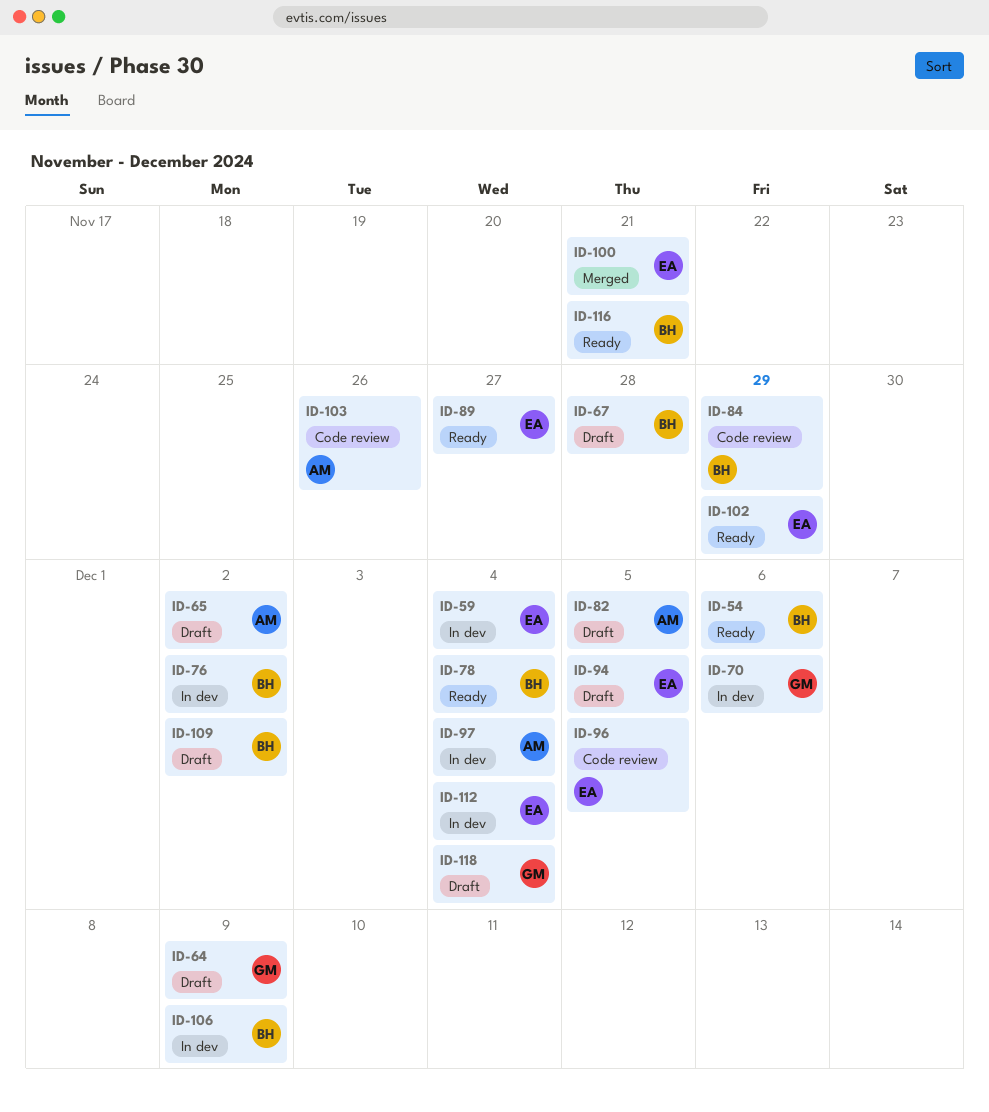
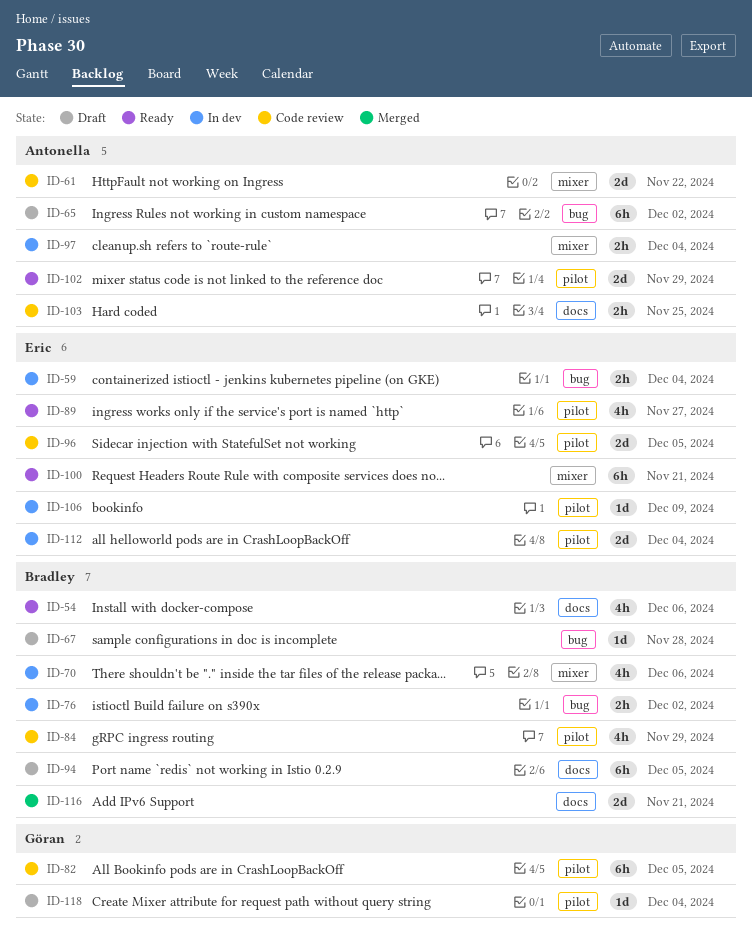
ID-61: none -> present
ID-64: present -> none
ID-70, owner: Göran -> Bradley
ID-78: present -> none
ID-82, status: Draft -> Code review
ID-82, owner: Antonella -> Göran
ID-94, owner: Eric -> Bradley
ID-100, status: Merged -> Ready
ID-102, owner: Eric -> Antonella
ID-103, due: Nov 26 -> Nov 25
ID-106, owner: Bradley -> Eric
ID-109: present -> none
ID-116, status: Ready -> Merged

